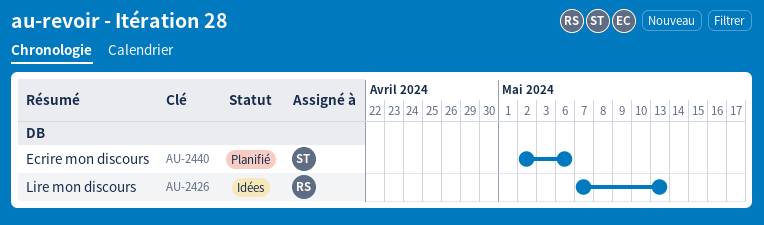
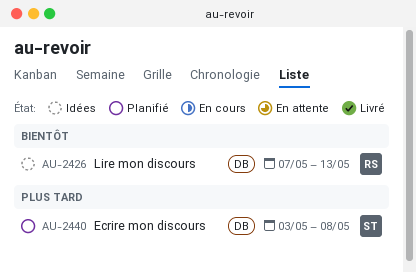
AU-2440, start: May 2 -> May 3
AU-2440, due: May 6 -> May 8

